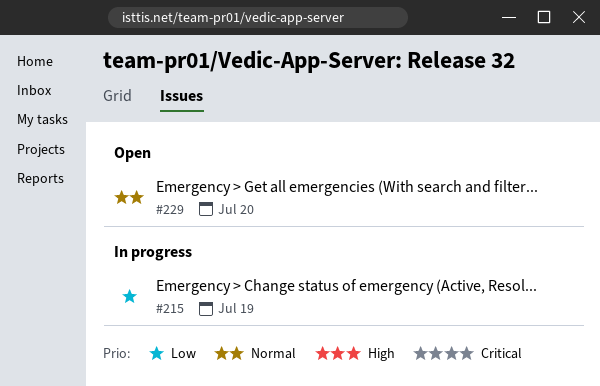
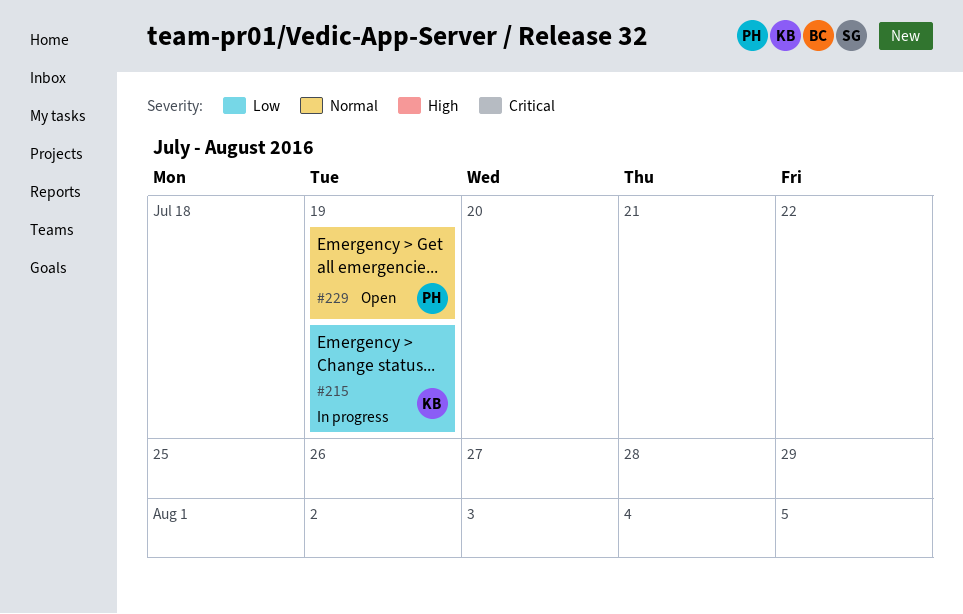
#229, due: Jul 20 -> Jul 19

